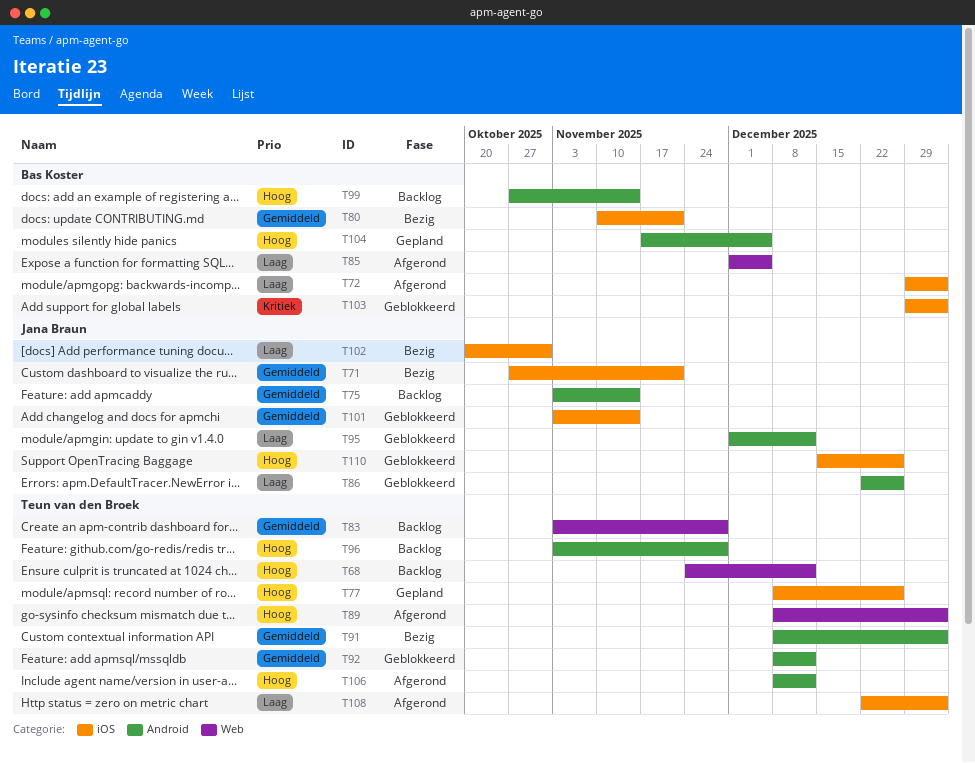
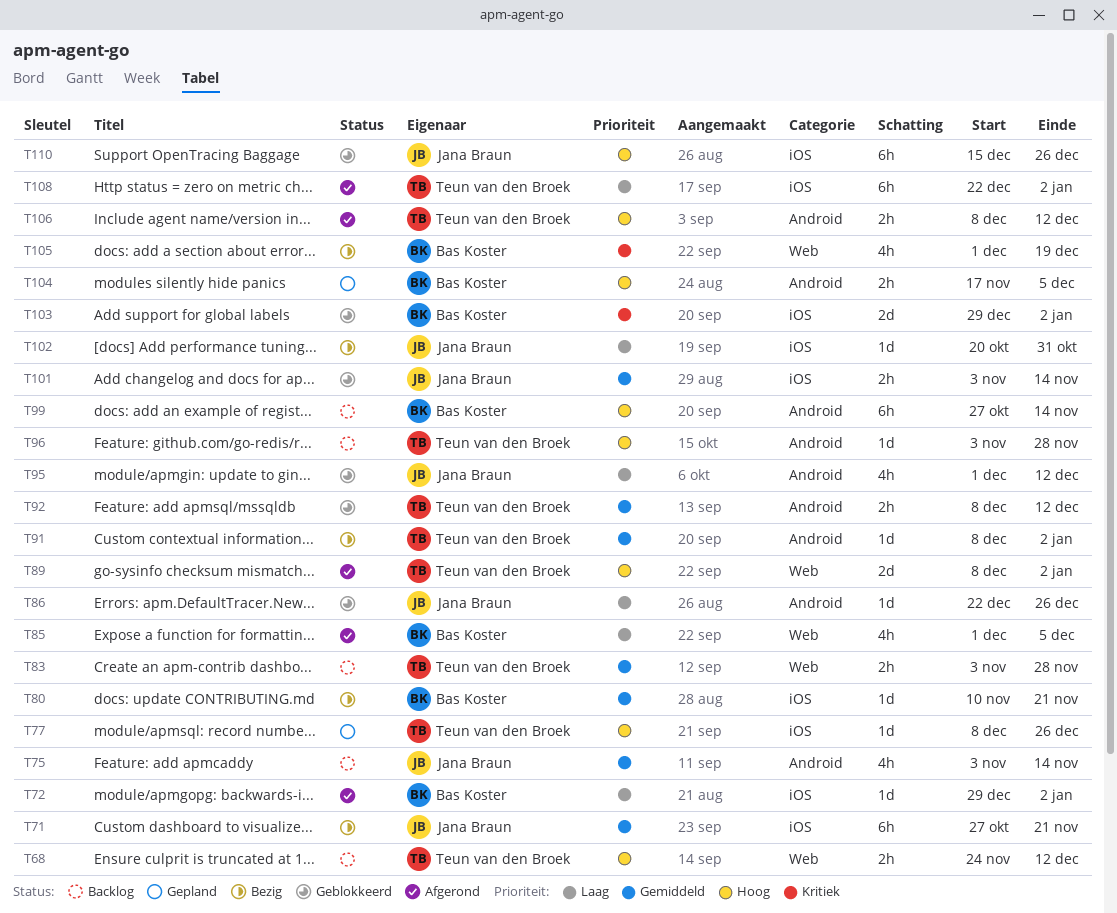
T105: none -> present

